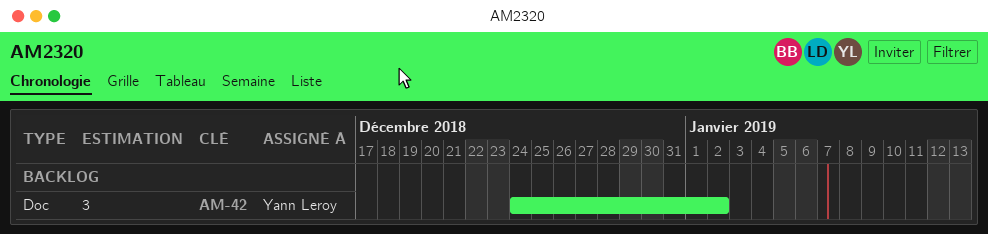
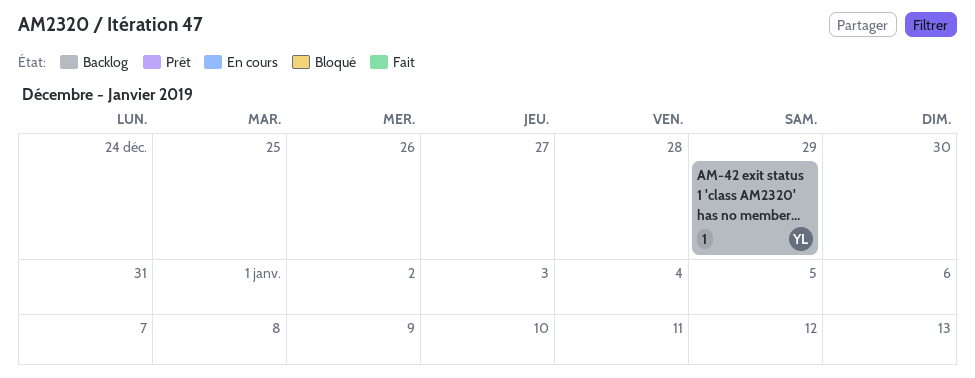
AM-42, estimate: 3 -> 1
AM-42, due: Jan 2 -> Dec 29

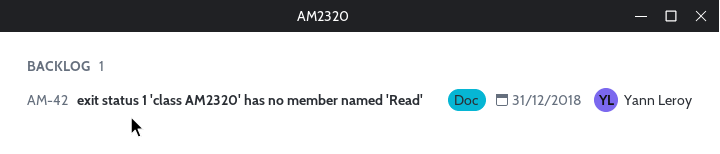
AM-42, due: Dec 29 -> Dec 31

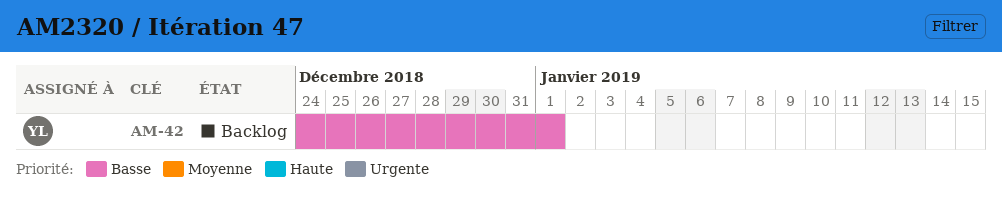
AM-42, due: Dec 31 -> Jan 1

